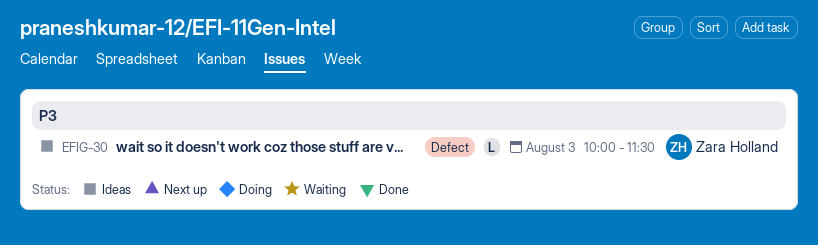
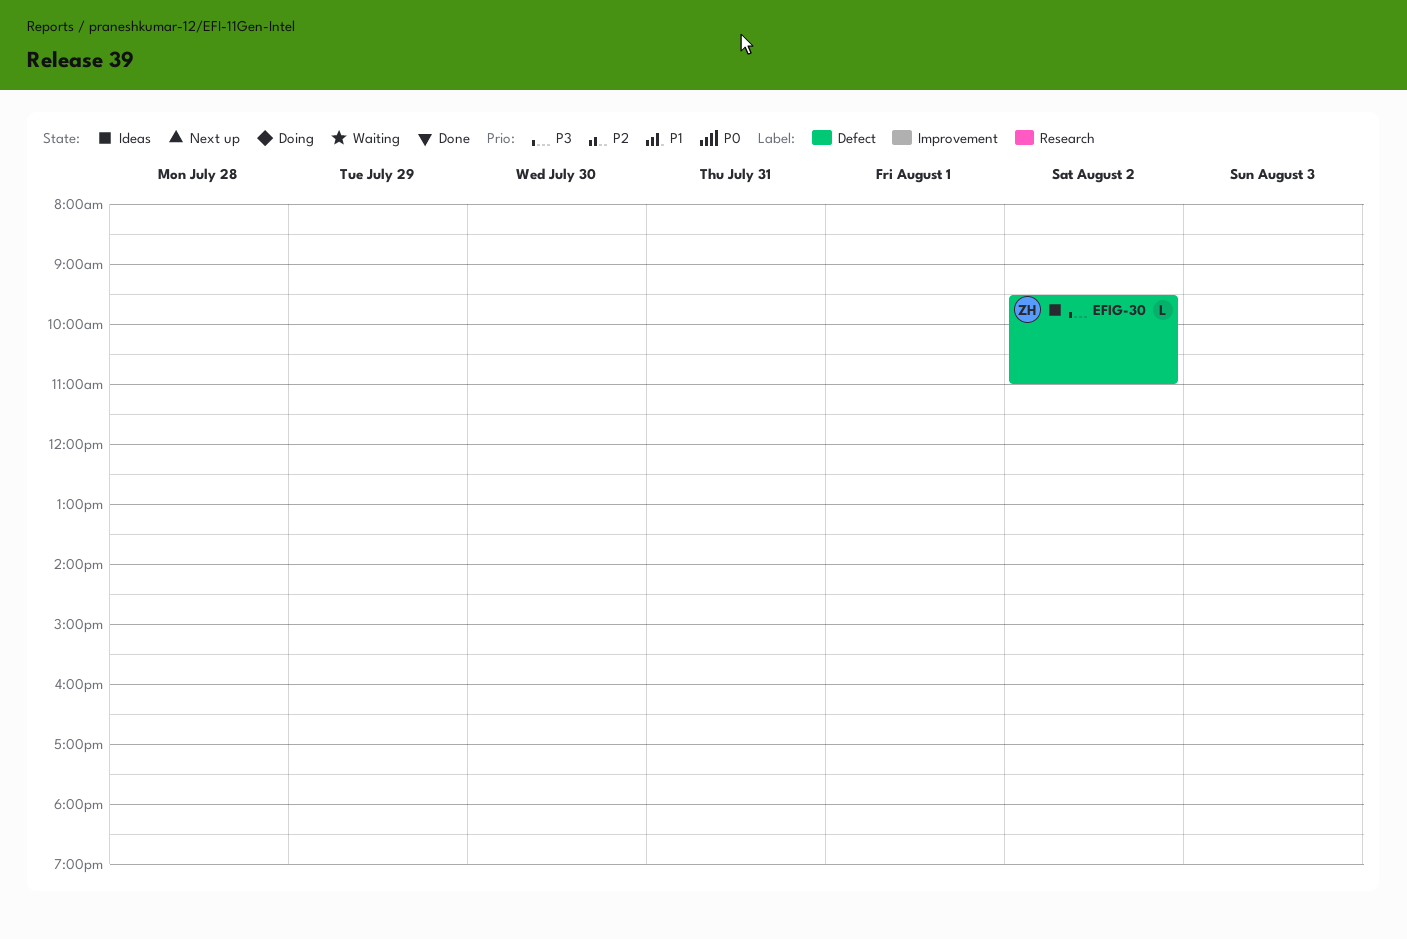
EFIG-30, day: Aug 3 -> Aug 2
EFIG-30, begins: 10:00 -> 09:30
EFIG-30, ends: 11:30 -> 11:00

